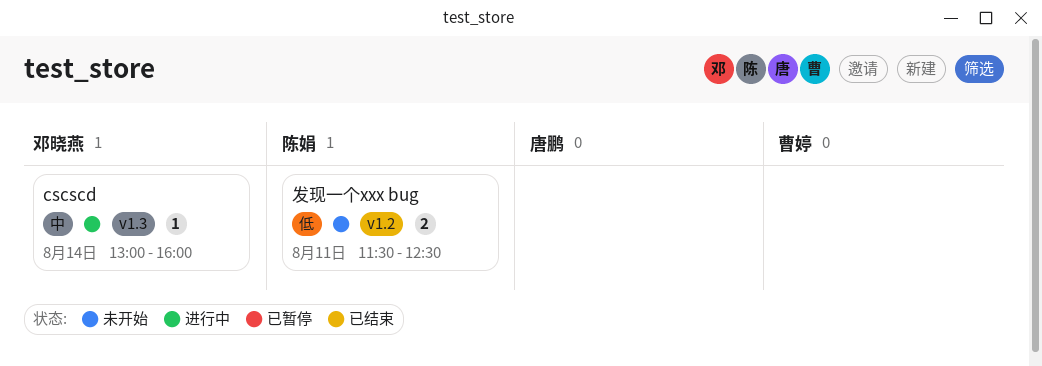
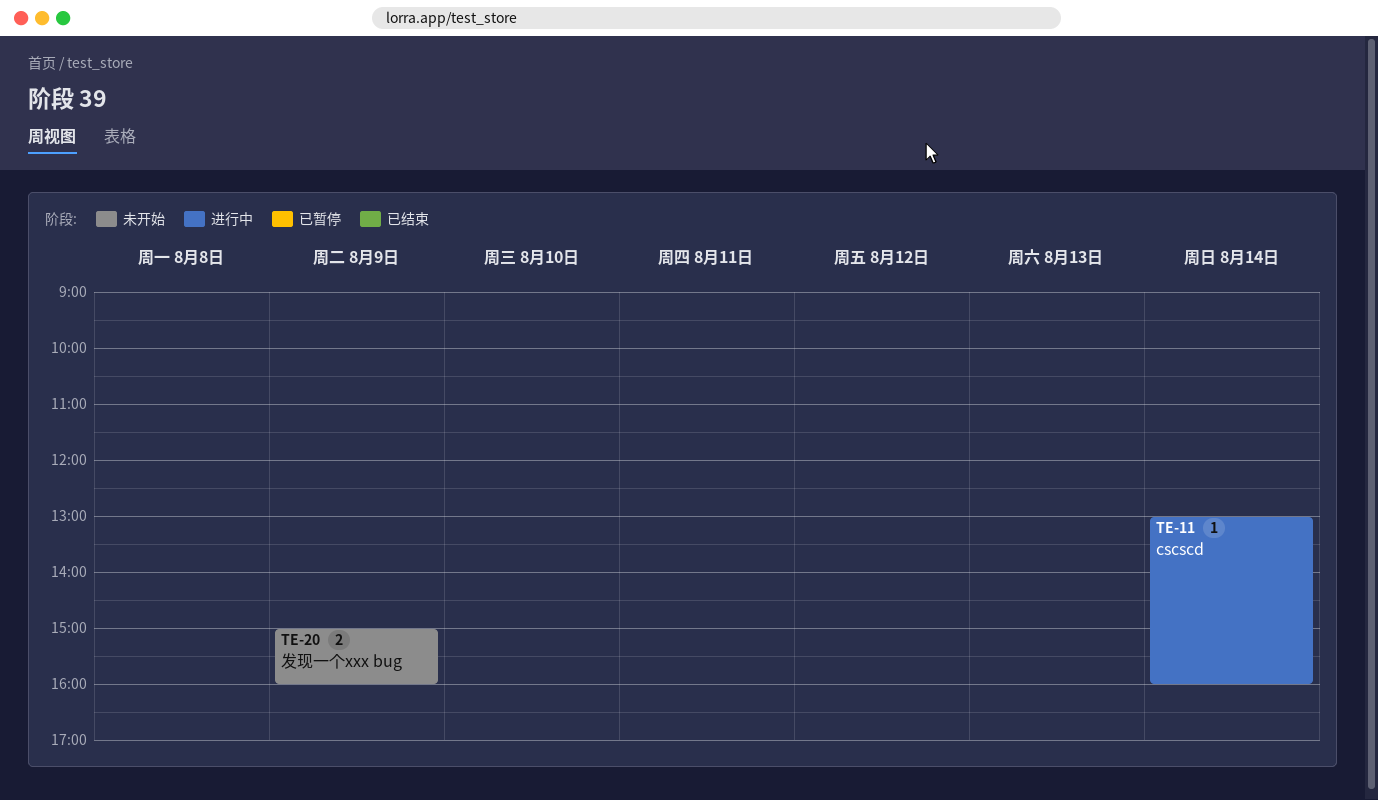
发现一个xxx bug, day: Aug 11 -> Aug 9
发现一个xxx bug, begins: 11:30 -> 15:00
发现一个xxx bug, ends: 12:30 -> 16:00

